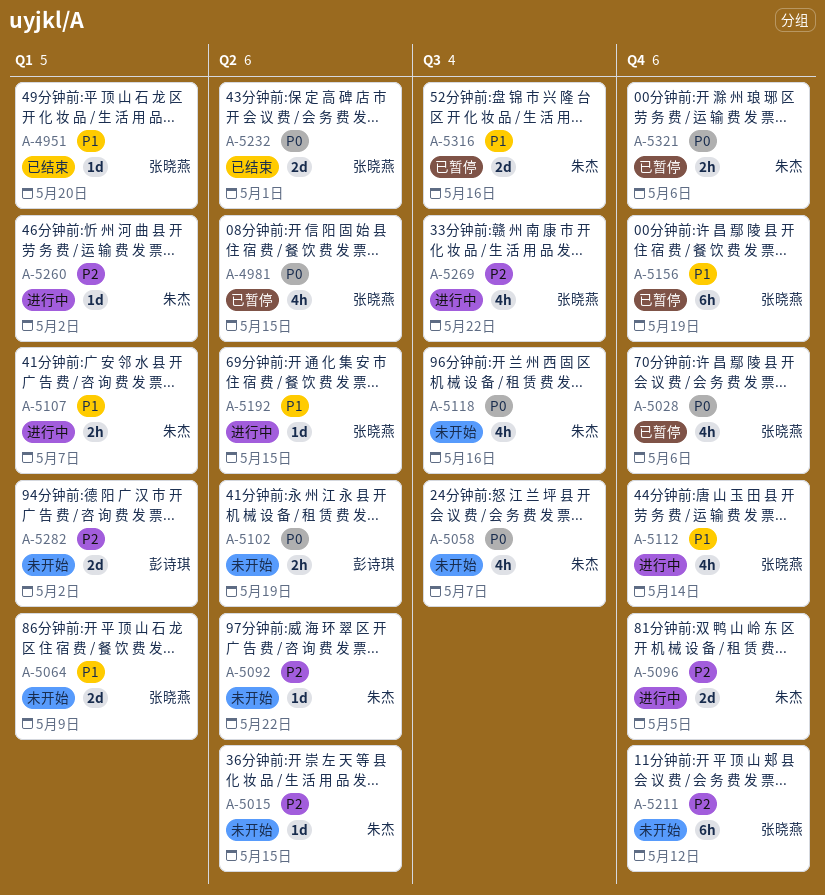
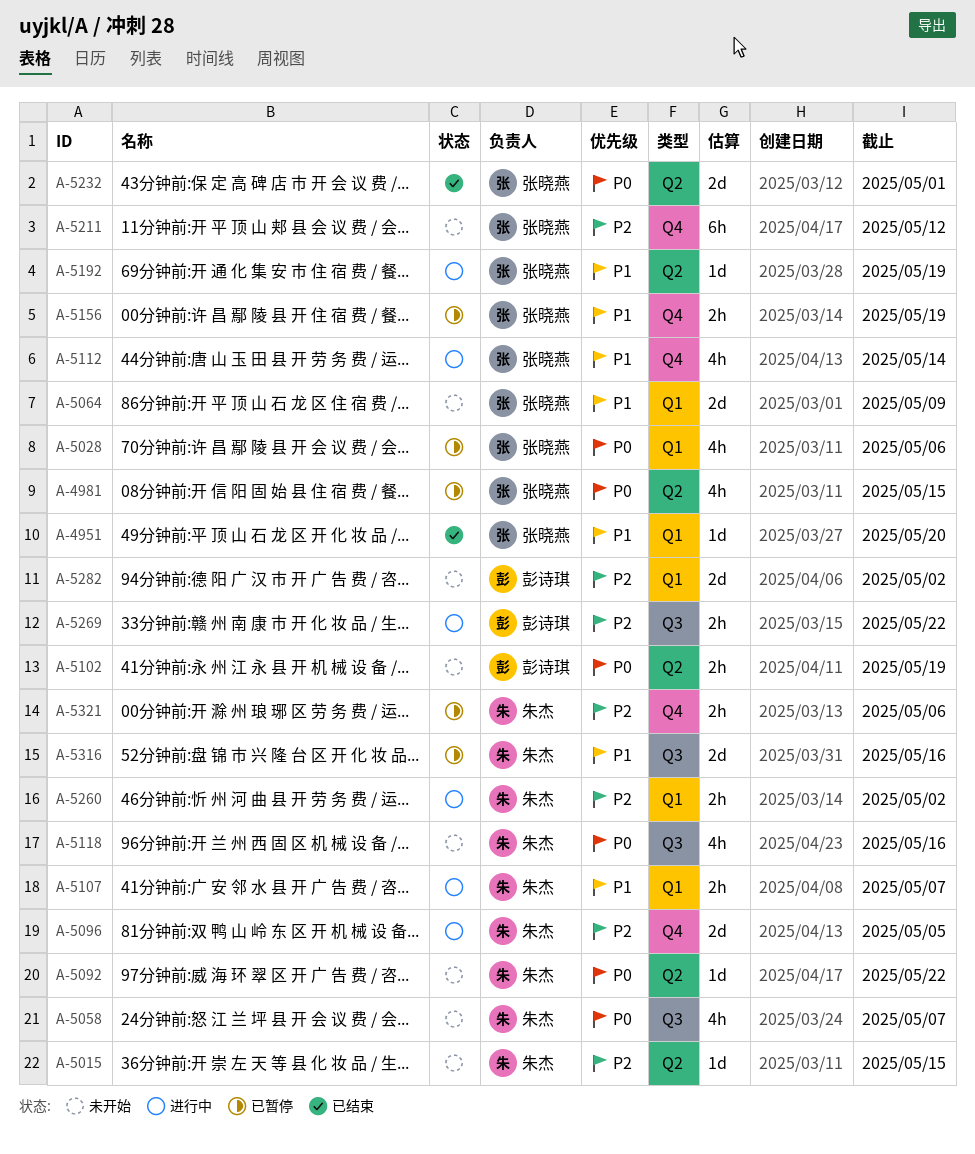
A-5028, label: Q4 -> Q1
A-5092, priority: P2 -> P0
A-5156, estimate: 6h -> 2h
A-5192, due: May 15 -> May 19
A-5260, estimate: 1d -> 2h
A-5269, owner: 张晓燕 -> 彭诗琪
A-5269, estimate: 4h -> 2h
A-5321, priority: P0 -> P2

